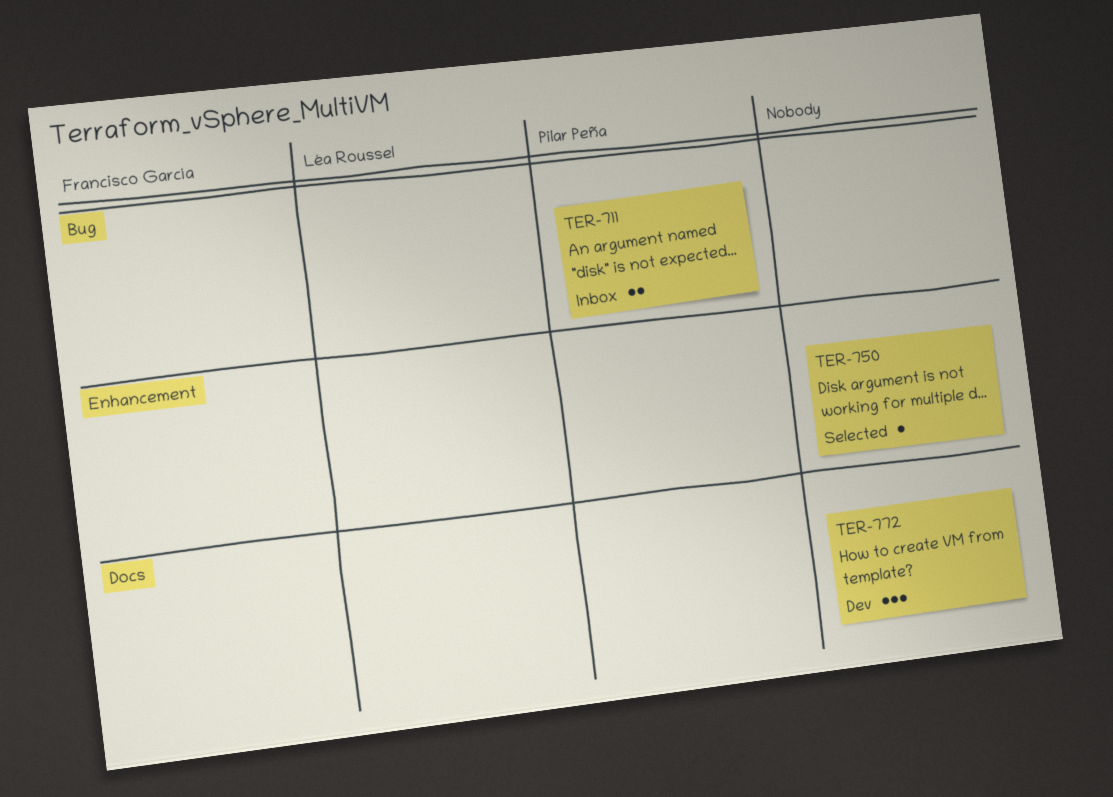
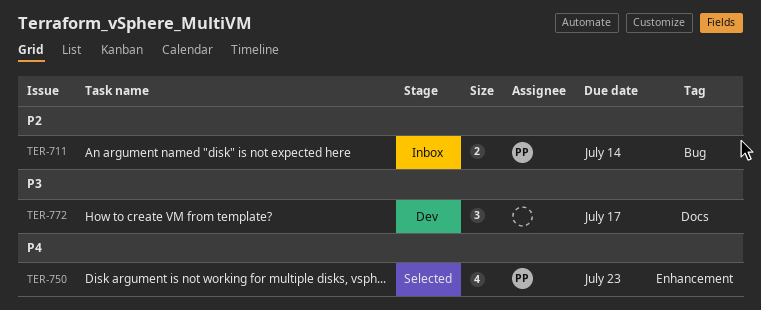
TER-750, owner: none -> Pilar Peña
TER-750, estimate: 1 -> 4

